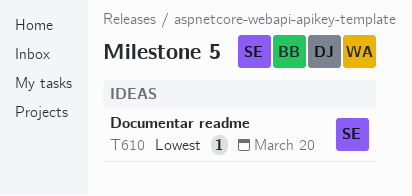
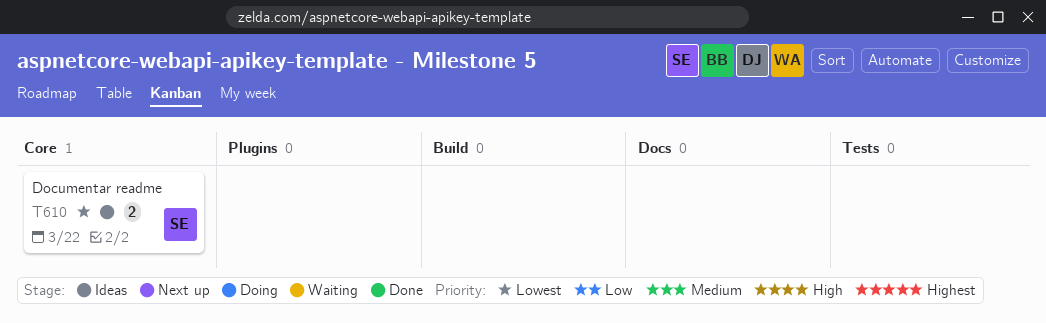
T610, estimate: 1 -> 2
T610, due: Mar 20 -> Mar 22

